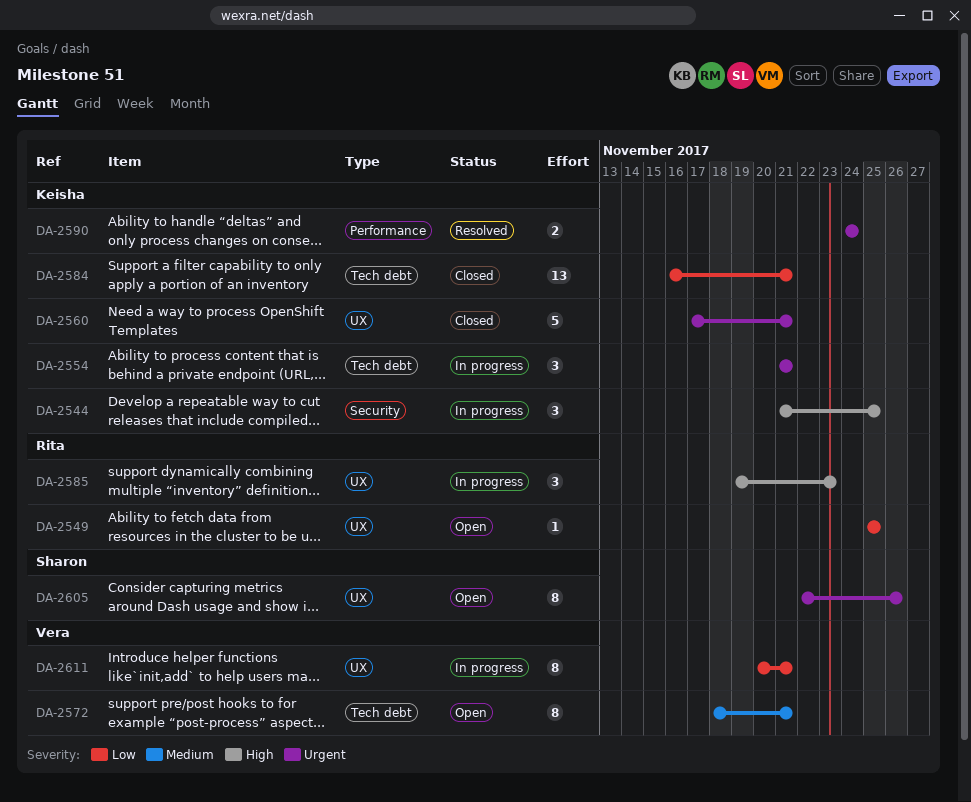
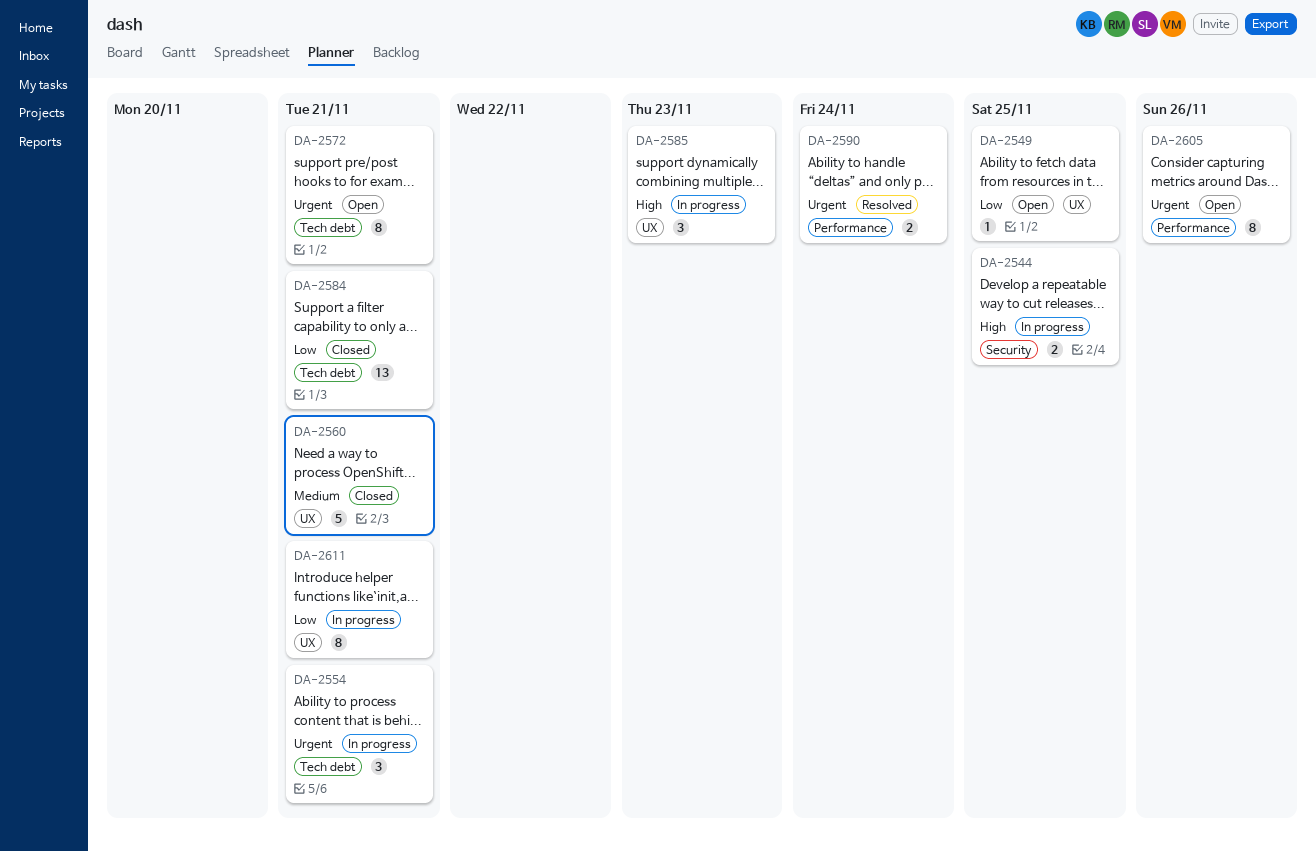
DA-2544, estimate: 3 -> 2
DA-2560, priority: Urgent -> Medium
DA-2572, priority: Medium -> Urgent
DA-2605, label: UX -> Performance

